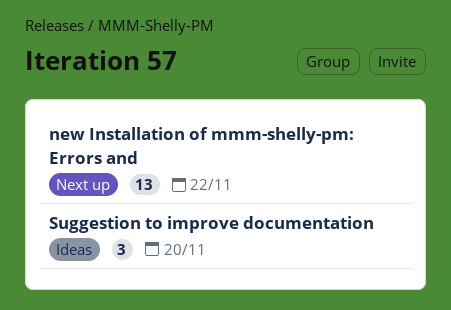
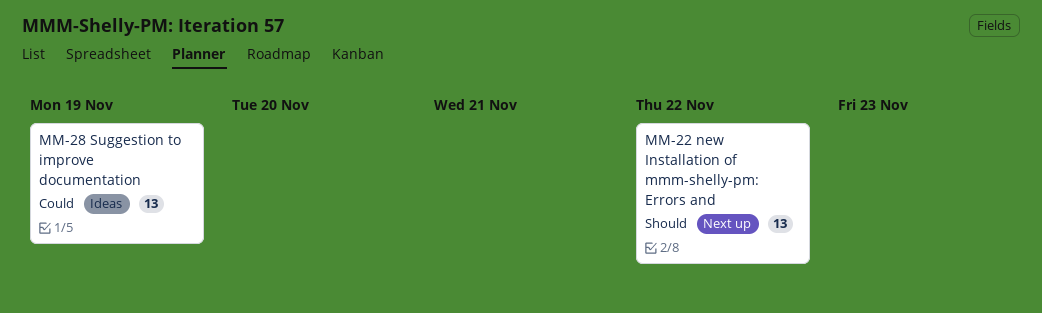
Suggestion to improve documentation, estimate: 3 -> 13
Suggestion to improve documentation, due: Nov 20 -> Nov 19

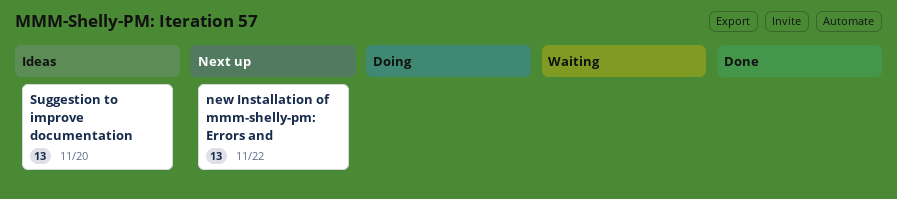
Suggestion to improve documentation, due: Nov 19 -> Nov 20

